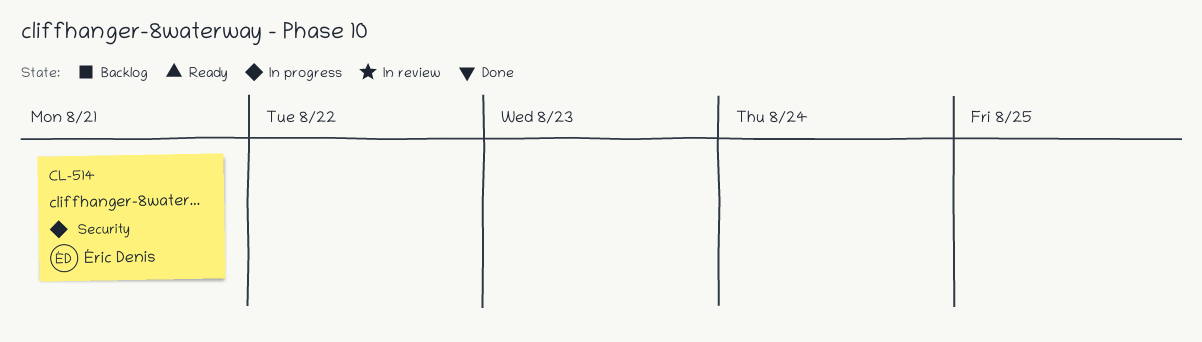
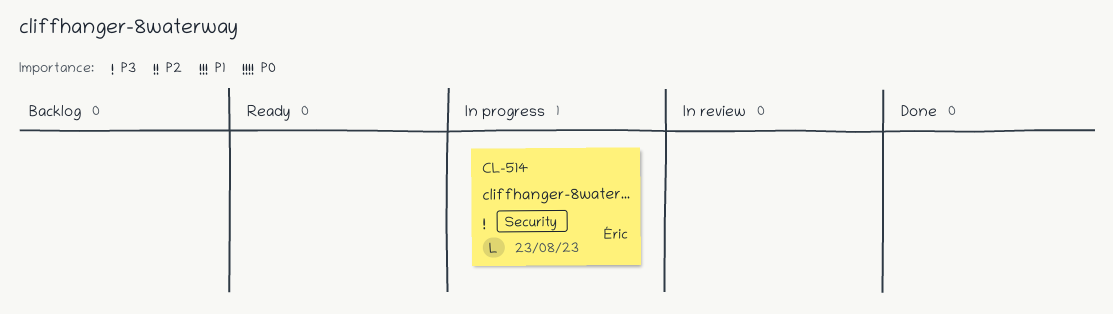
CL-514, due: Aug 21 -> Aug 23

